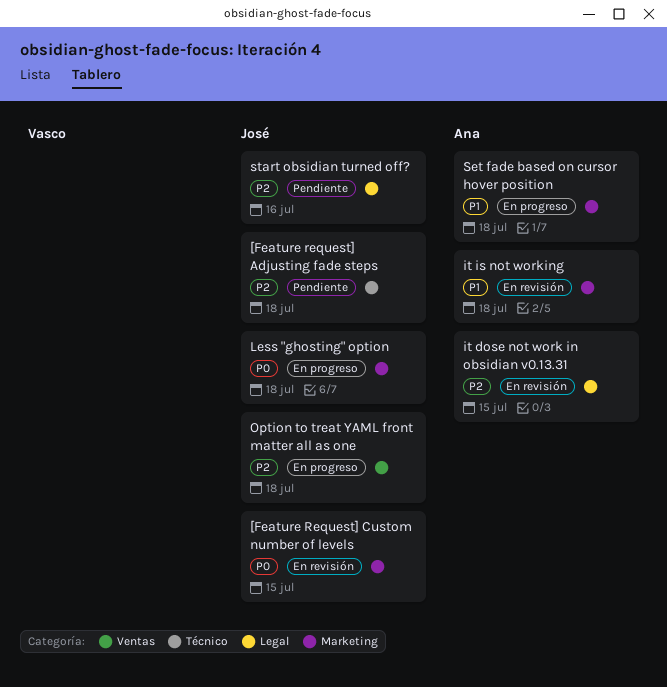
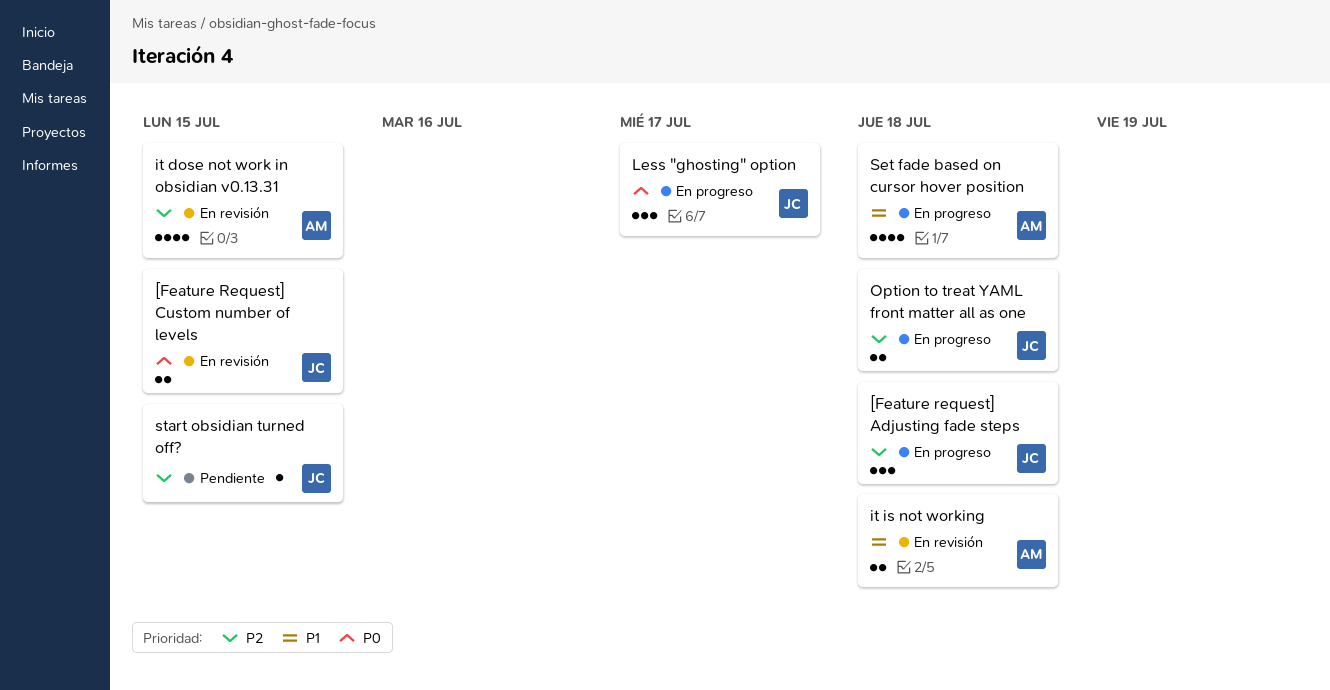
[Feature request] Adjusting fade steps, status: Pendiente -> En progreso
Less "ghosting" option, due: Jul 18 -> Jul 17
start obsidian turned off?, due: Jul 16 -> Jul 15

